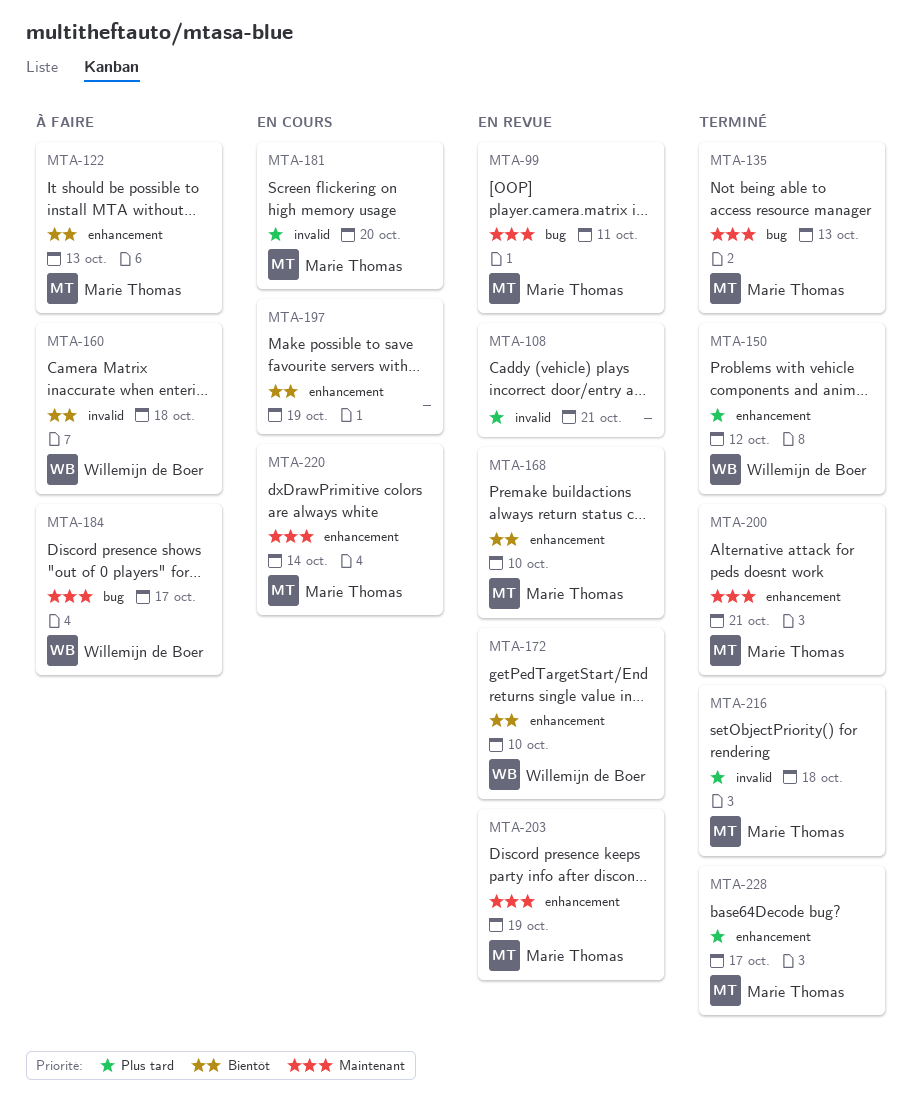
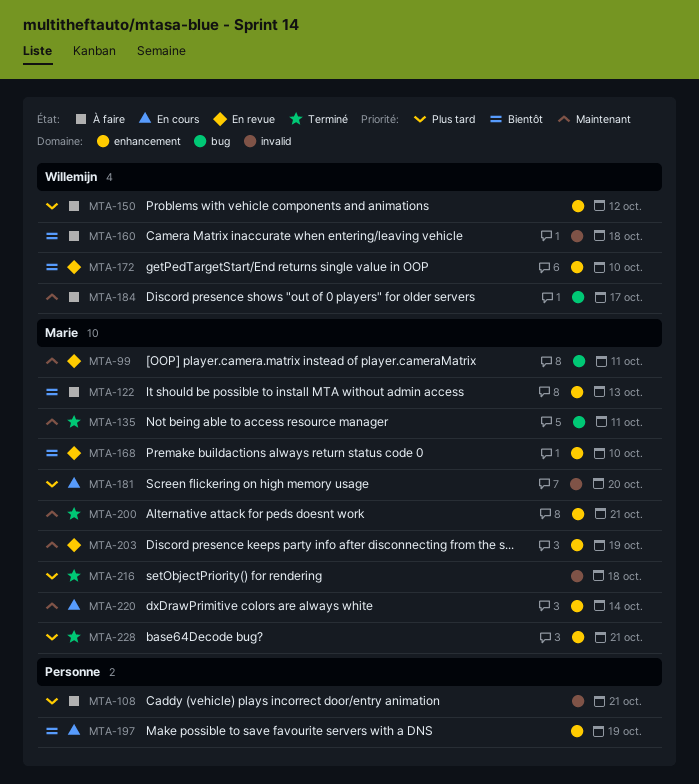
MTA-108, status: En revue -> À faire
MTA-135, due: Oct 13 -> Oct 11
MTA-150, status: Terminé -> À faire
MTA-228, due: Oct 17 -> Oct 21

